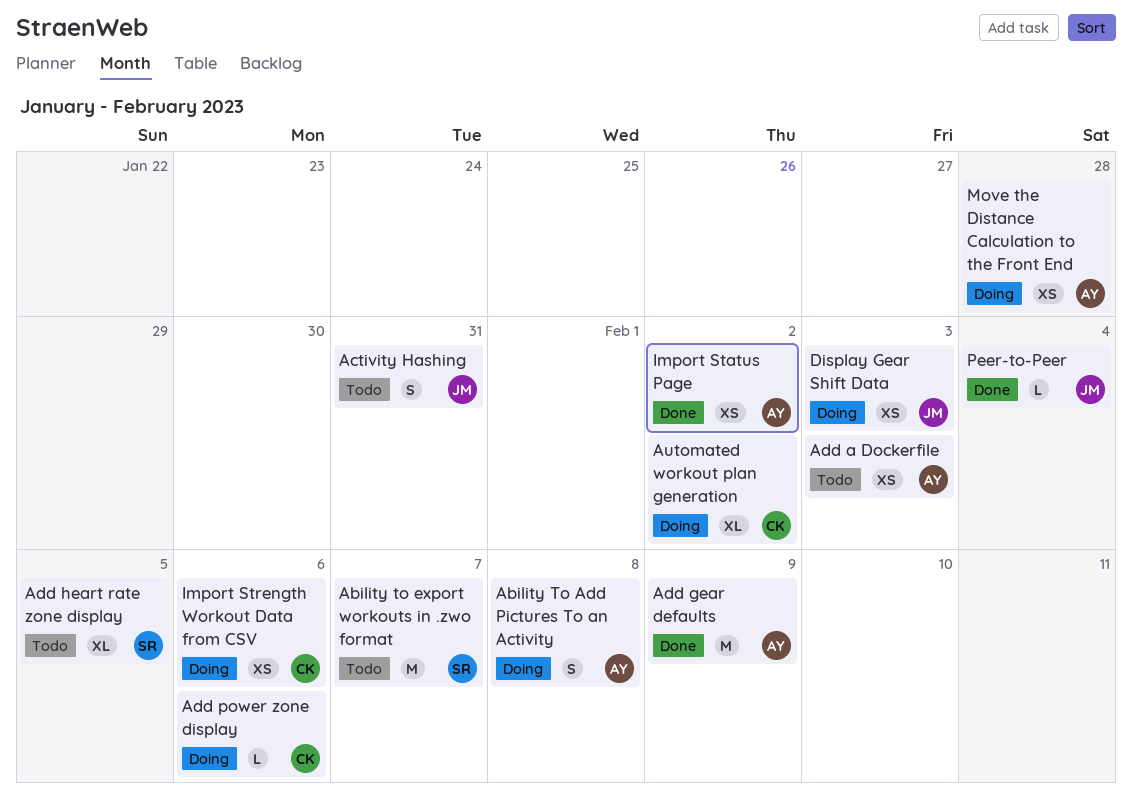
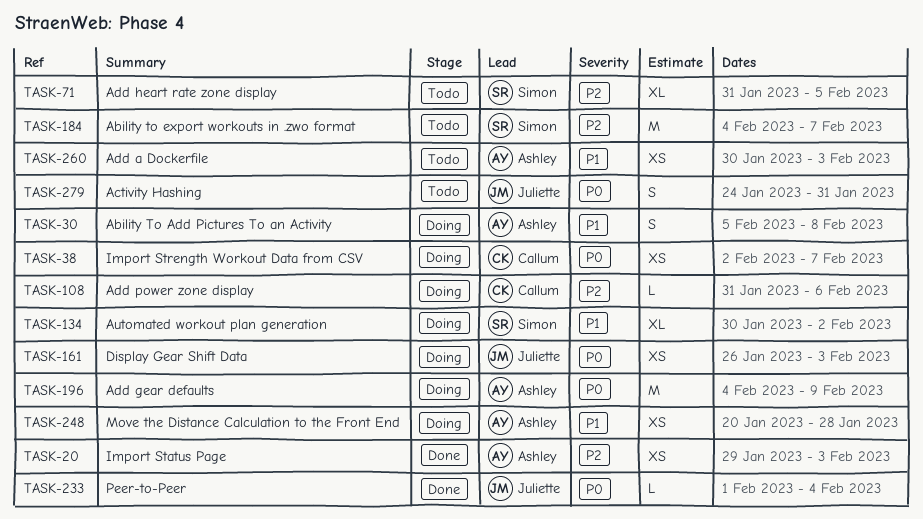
Add gear defaults, status: Done -> Doing
Automated workout plan generation, owner: Callum -> Simon
Import Status Page, due: Feb 2 -> Feb 3
Import Strength Workout Data from CSV, due: Feb 6 -> Feb 7

